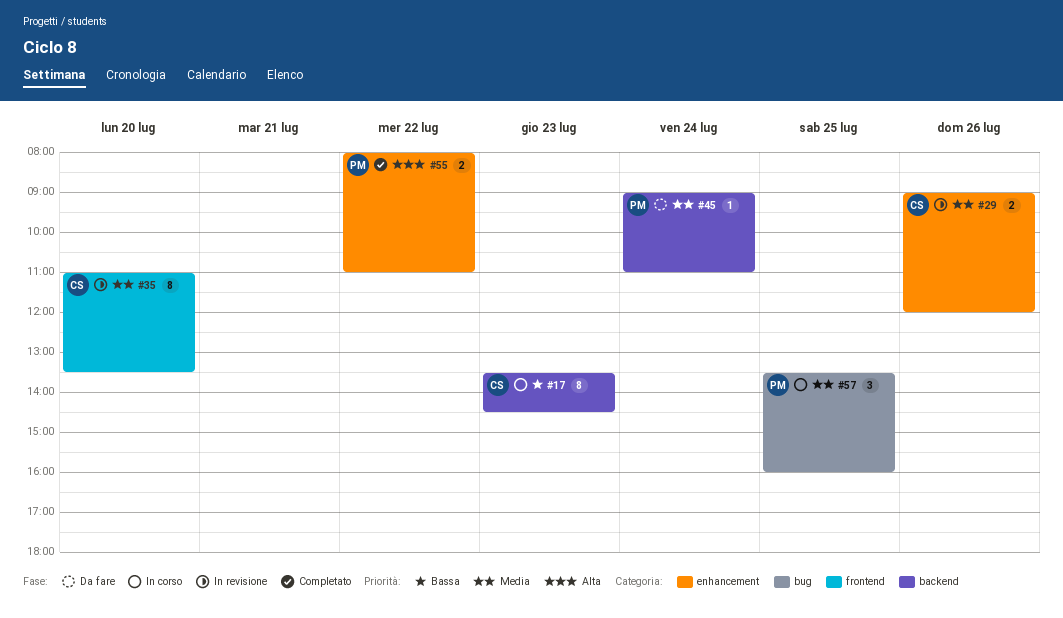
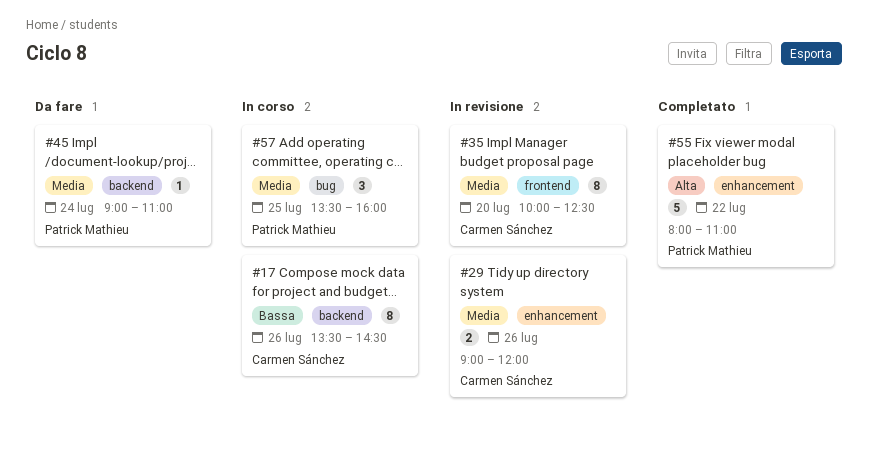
#17, day: Jul 23 -> Jul 26
#35, begins: 11:00 -> 10:00
#35, ends: 13:30 -> 12:30
#55, estimate: 2 -> 5

